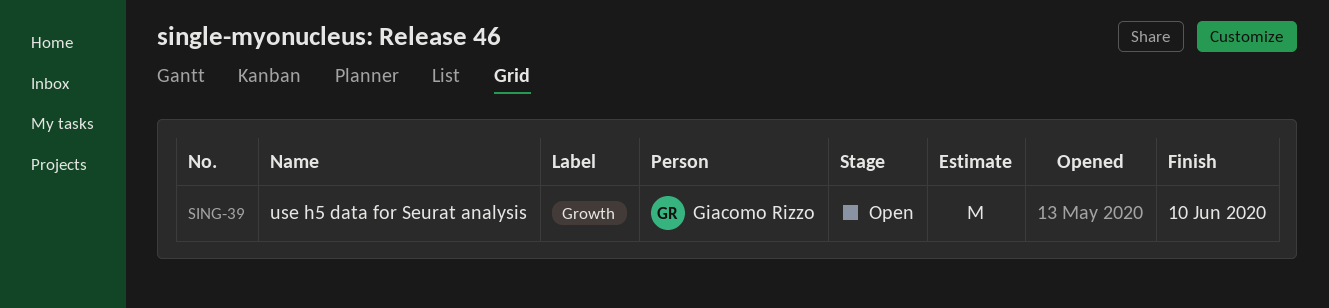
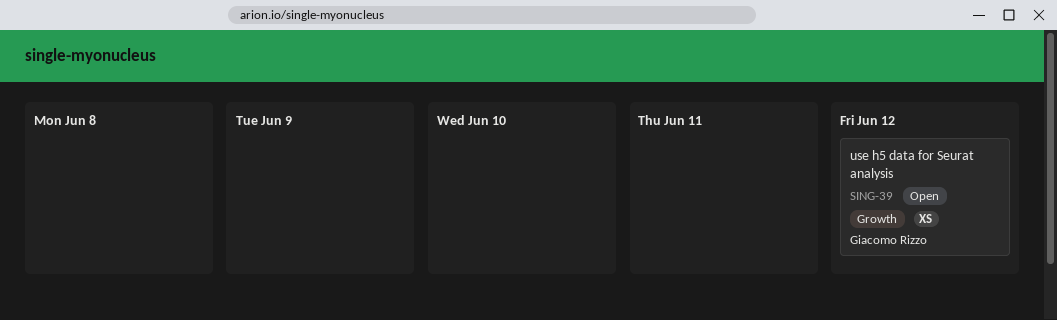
SING-39, estimate: M -> XS
SING-39, due: Jun 10 -> Jun 12

